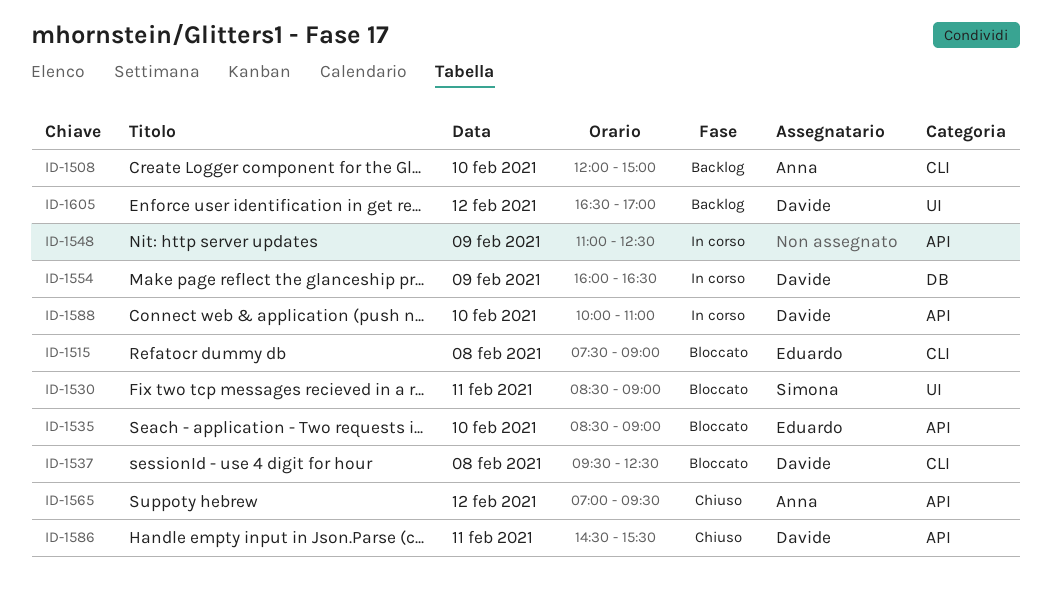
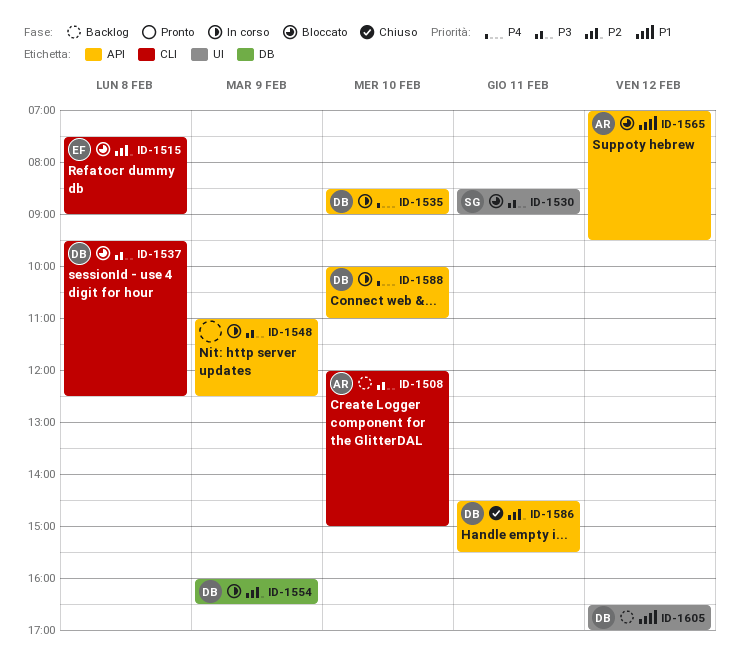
ID-1535, status: Bloccato -> In corso
ID-1535, owner: Eduardo -> Davide
ID-1565, status: Chiuso -> Bloccato

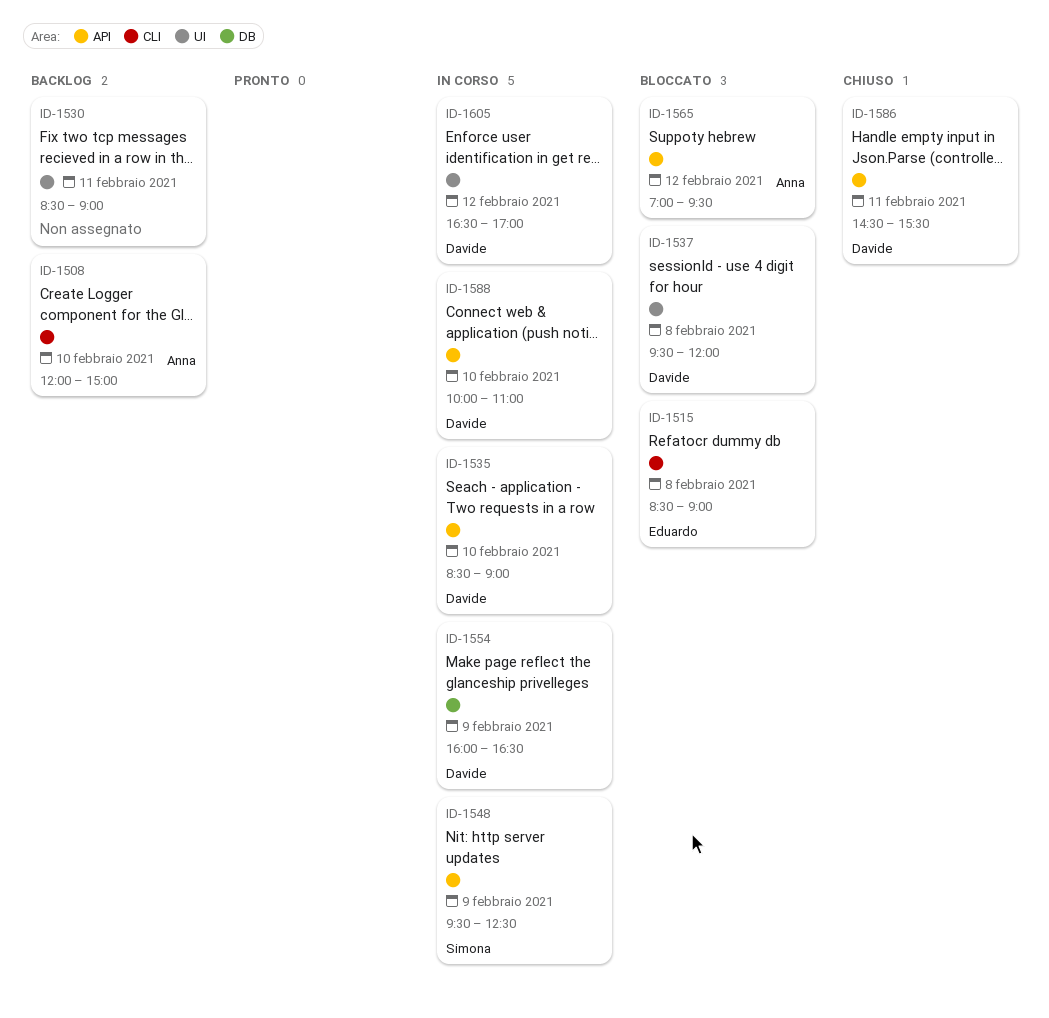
ID-1515, begins: 07:30 -> 08:30
ID-1530, status: Bloccato -> Backlog
ID-1530, owner: Simona -> none
ID-1537, label: CLI -> UI
ID-1537, ends: 12:30 -> 12:00
ID-1548, owner: none -> Simona
ID-1548, begins: 11:00 -> 09:30
ID-1605, status: Backlog -> In corso

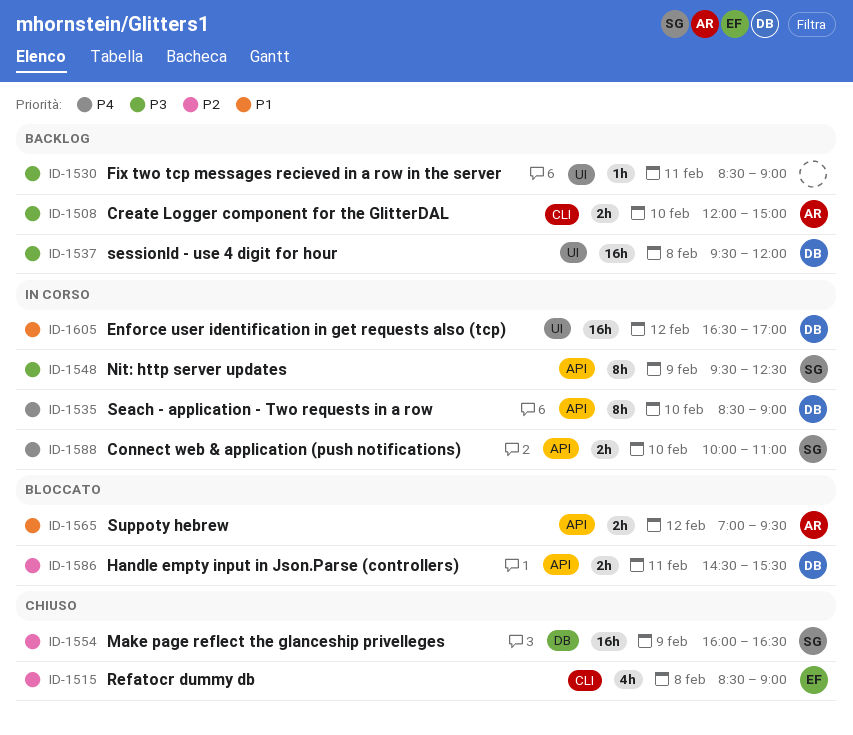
ID-1515, status: Bloccato -> Chiuso
ID-1537, status: Bloccato -> Backlog
ID-1554, status: In corso -> Chiuso
ID-1554, owner: Davide -> Simona
ID-1586, status: Chiuso -> Bloccato
ID-1588, owner: Davide -> Simona

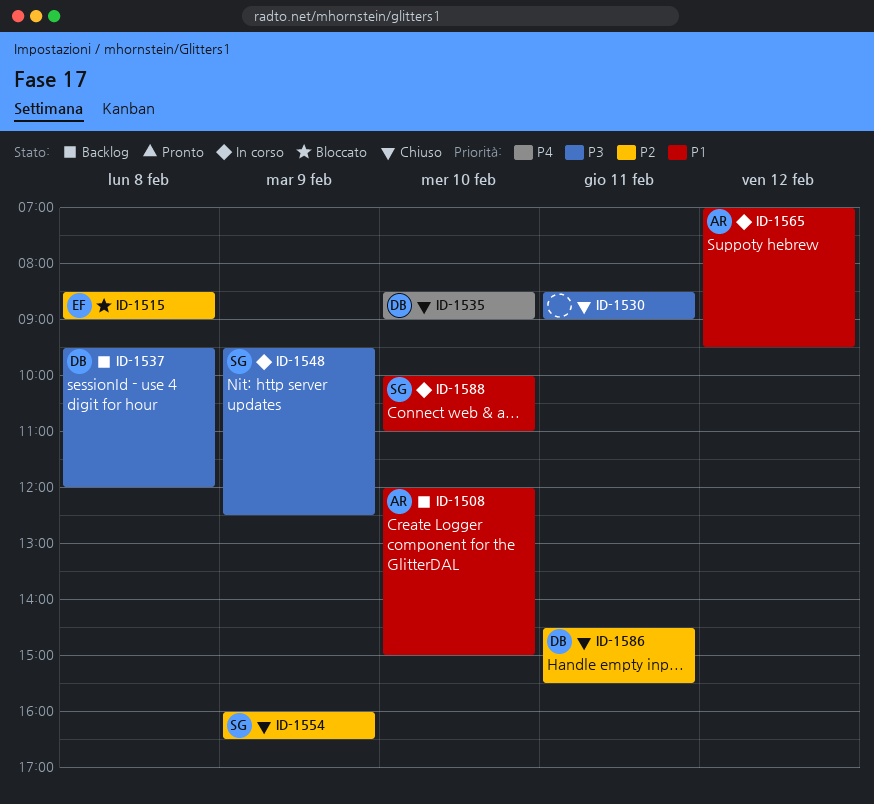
ID-1508, priority: P3 -> P1
ID-1515, status: Chiuso -> Bloccato
ID-1530, status: Backlog -> Chiuso
ID-1535, status: In corso -> Chiuso
ID-1565, status: Bloccato -> In corso
ID-1586, status: Bloccato -> Chiuso
ID-1588, priority: P4 -> P1
ID-1605: present -> none

